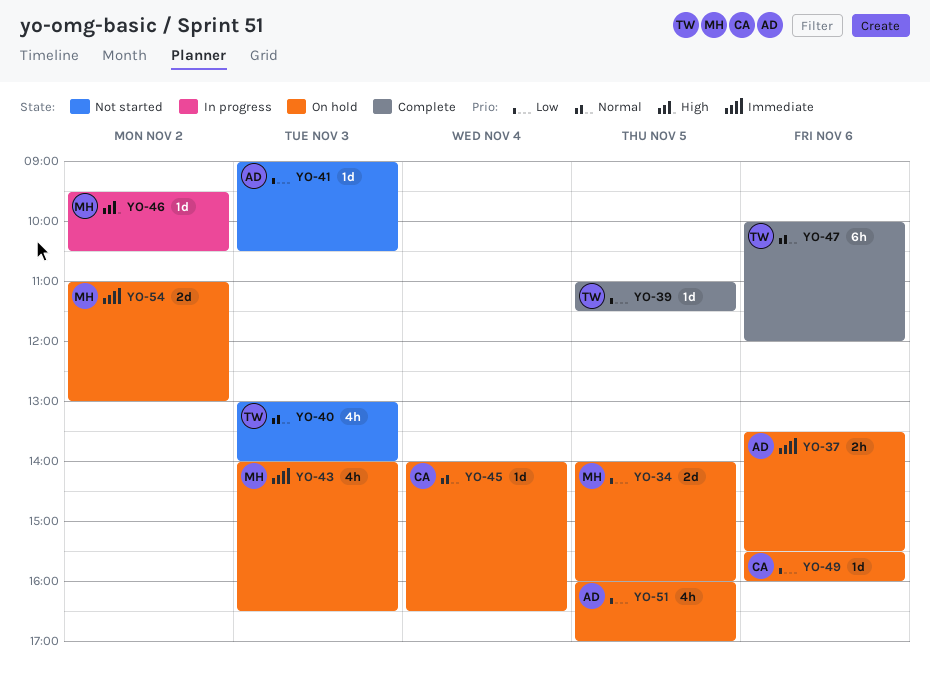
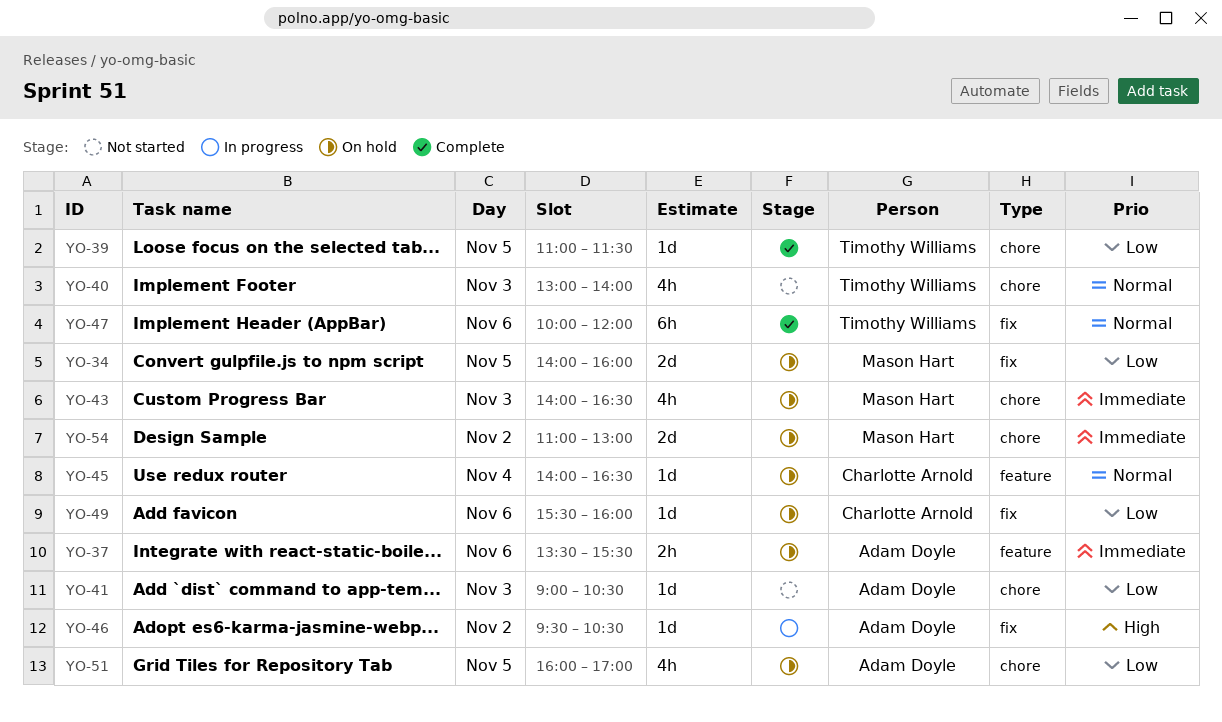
YO-46, owner: Mason Hart -> Adam Doyle

